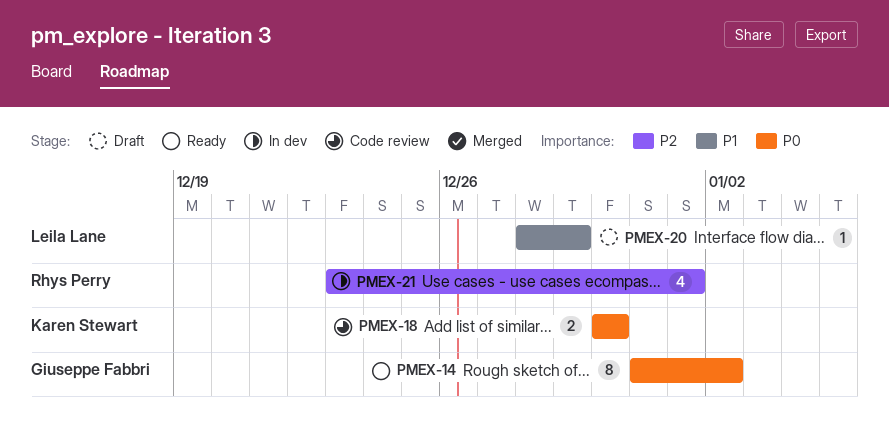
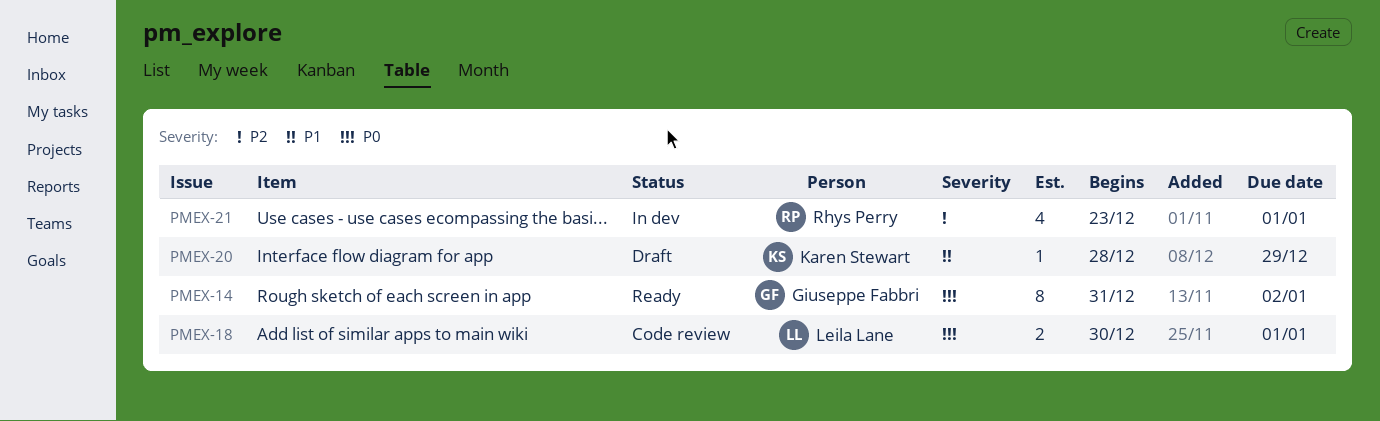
PMEX-18, owner: Karen Stewart -> Leila Lane
PMEX-18, due: Dec 30 -> Jan 1
PMEX-20, owner: Leila Lane -> Karen Stewart

